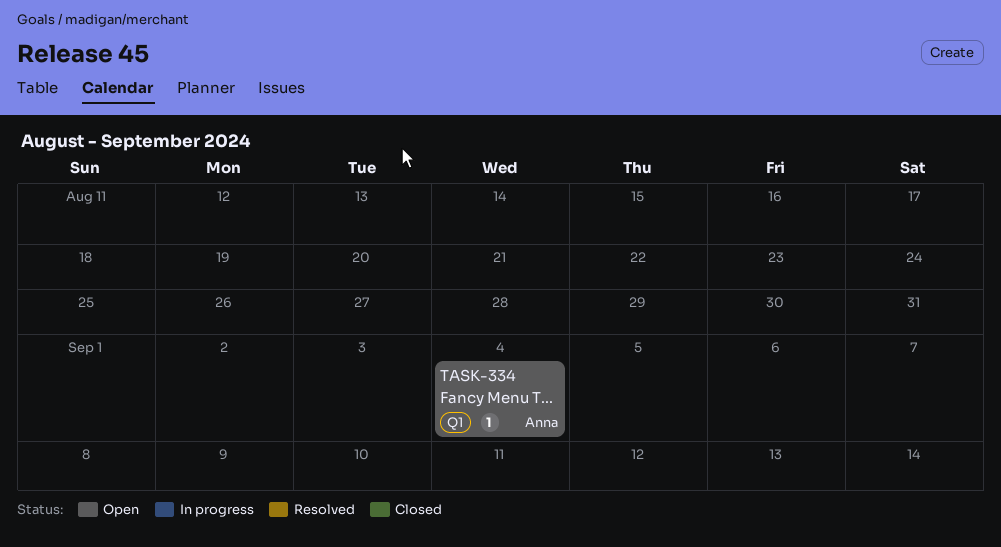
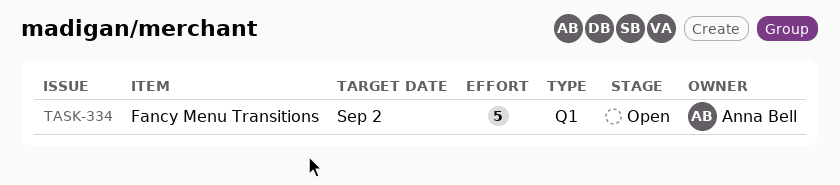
TASK-334, estimate: 1 -> 5
TASK-334, due: Sep 4 -> Sep 2

